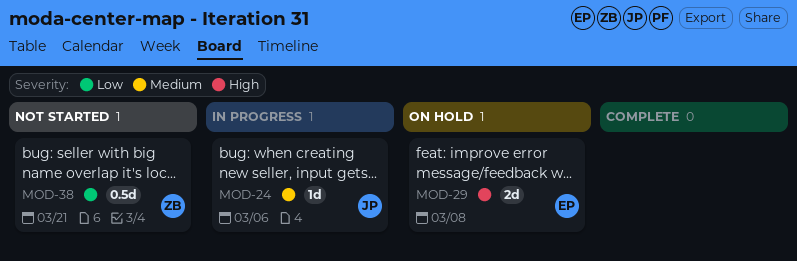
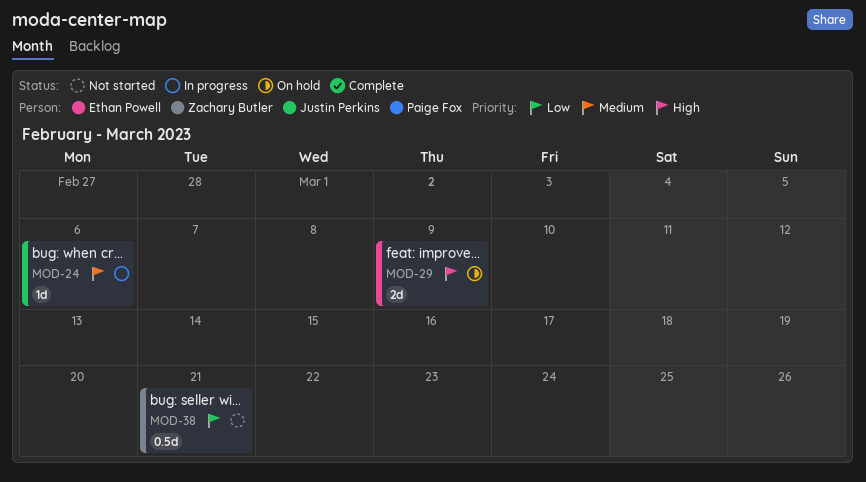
MOD-29, due: Mar 8 -> Mar 9

